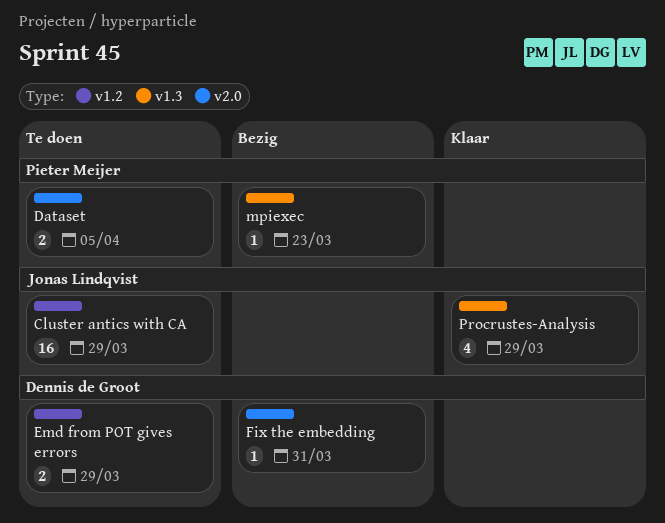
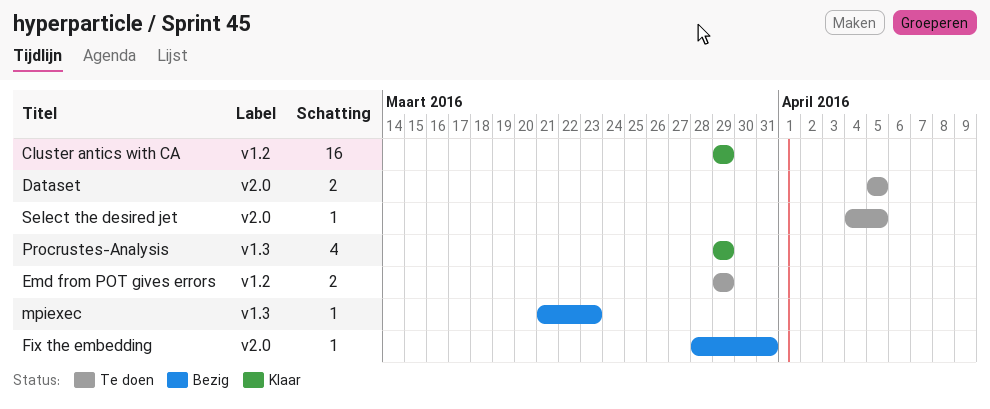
Cluster antics with CA, status: Te doen -> Klaar
Select the desired jet: none -> present

